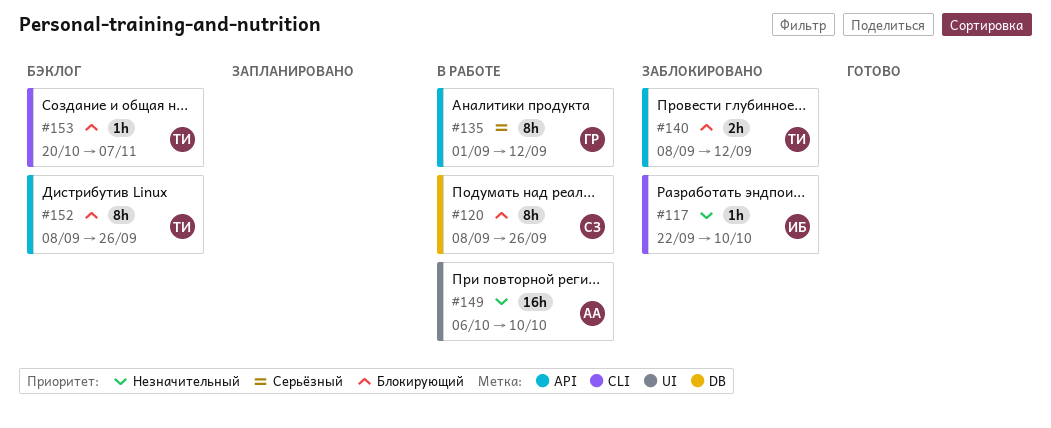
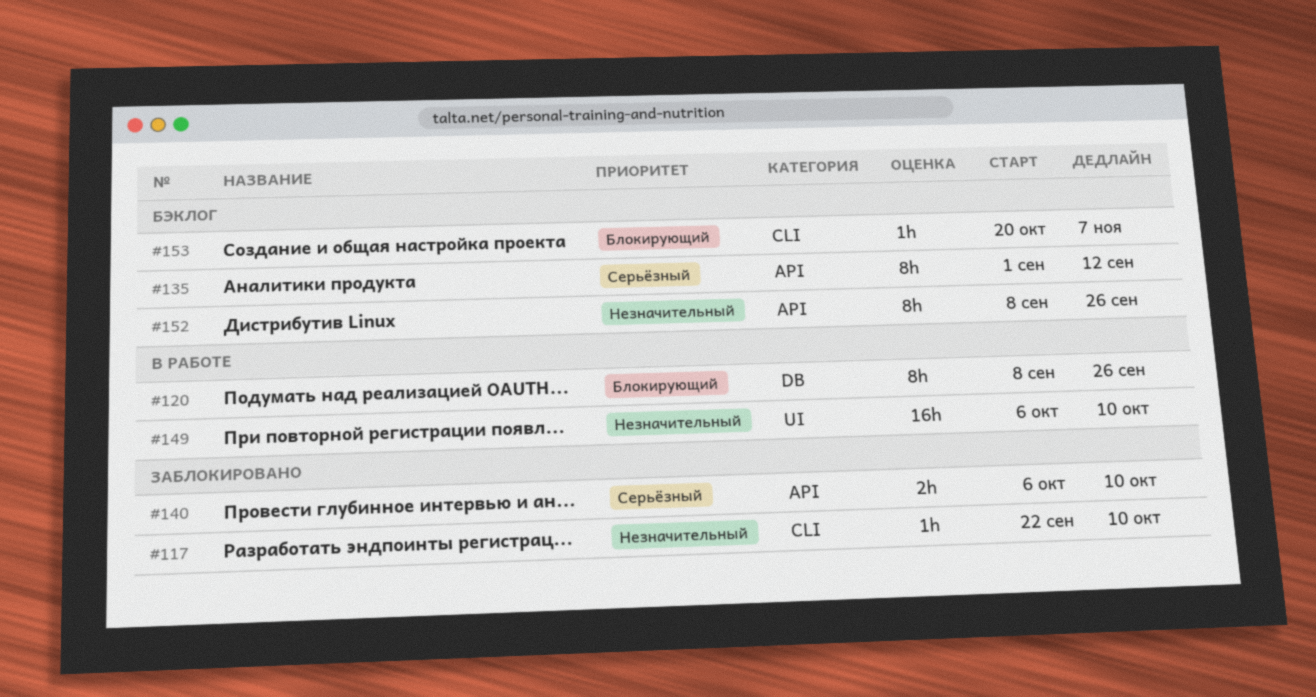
#135, status: В работе -> Бэклог
#140, priority: Блокирующий -> Серьёзный
#140, start: Sep 8 -> Oct 6
#140, due: Sep 12 -> Oct 10
#152, priority: Блокирующий -> Незначительный

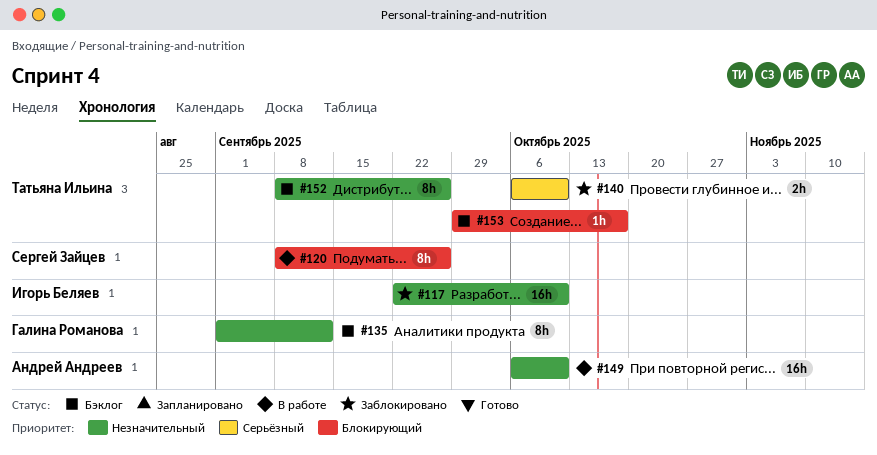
#117, estimate: 1h -> 16h
#135, priority: Серьёзный -> Незначительный
#153, start: Oct 20 -> Sep 29
#153, due: Nov 7 -> Oct 17

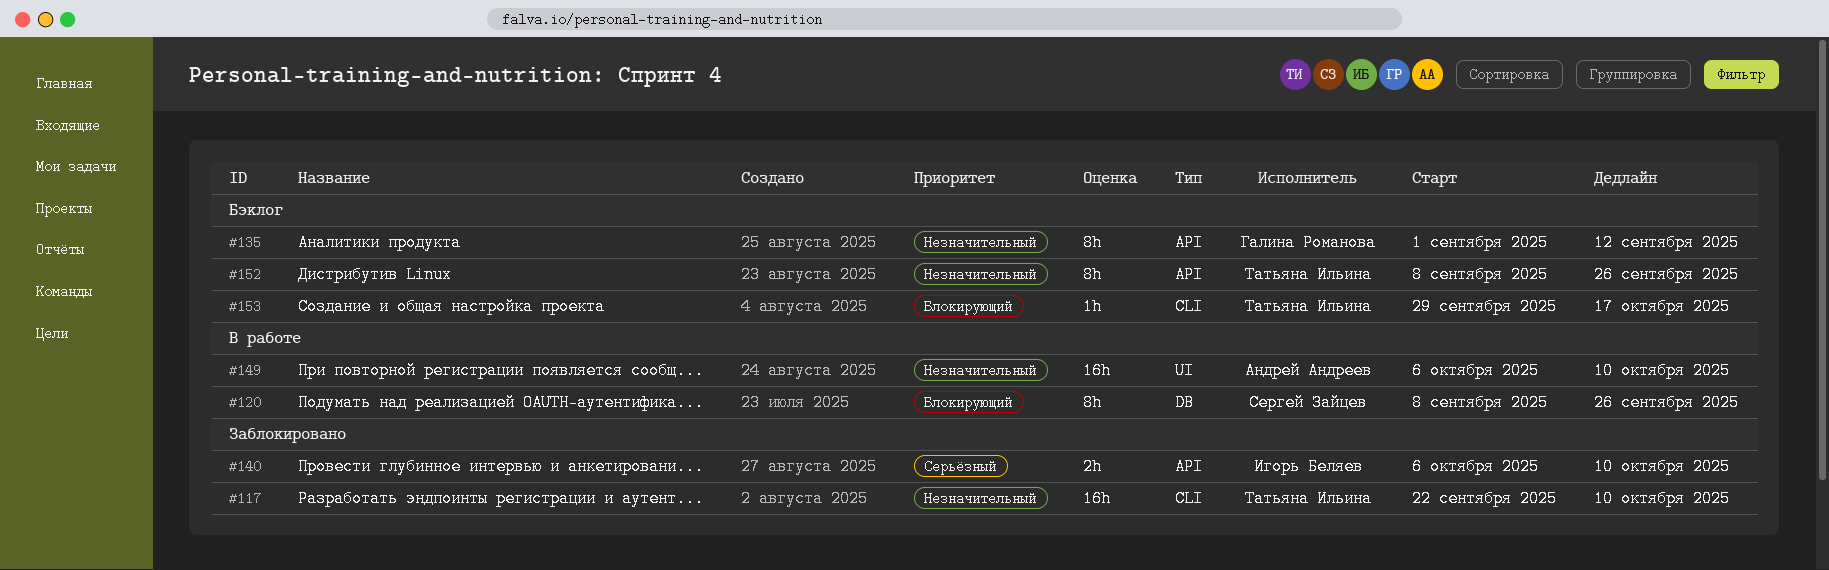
#117, owner: Игорь Беляев -> Татьяна Ильина
#140, owner: Татьяна Ильина -> Игорь Беляев

